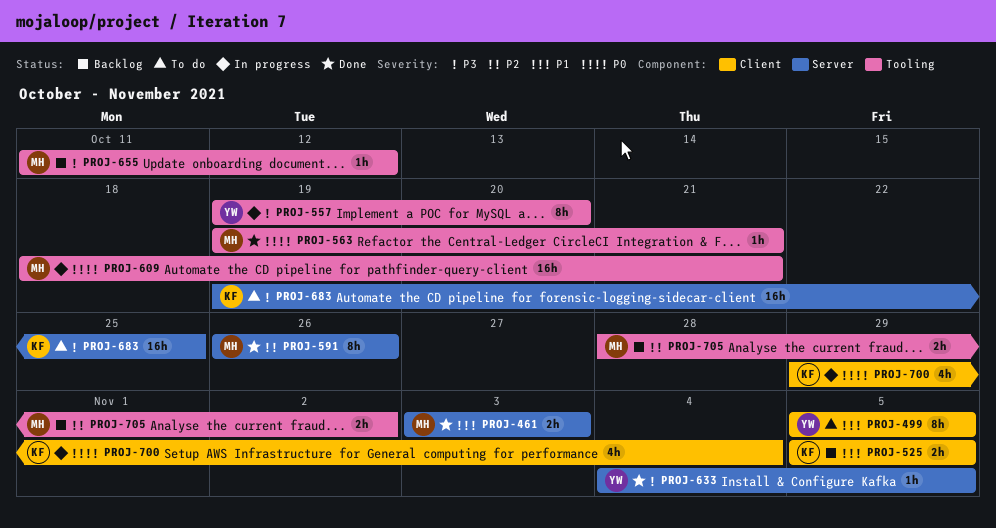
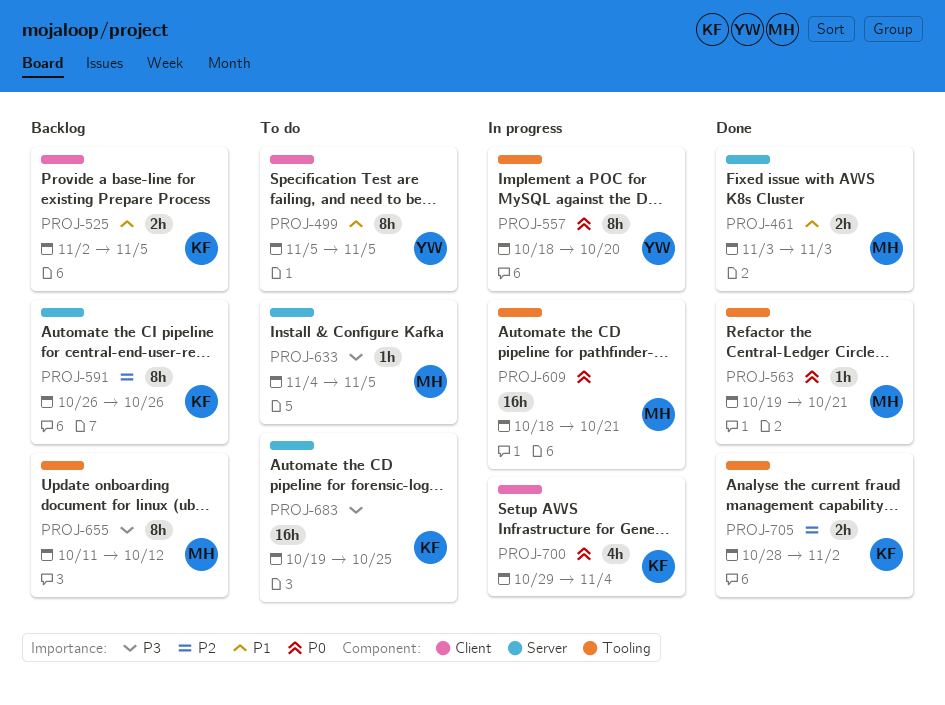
PROJ-525, start: Nov 5 -> Nov 2
PROJ-557, priority: P3 -> P0
PROJ-557, start: Oct 19 -> Oct 18
PROJ-591, status: Done -> Backlog
PROJ-591, owner: MH -> KF
PROJ-633, status: Done -> To do
PROJ-633, owner: YW -> MH
PROJ-655, estimate: 1h -> 8h
PROJ-705, status: Backlog -> Done
PROJ-705, owner: MH -> KF

